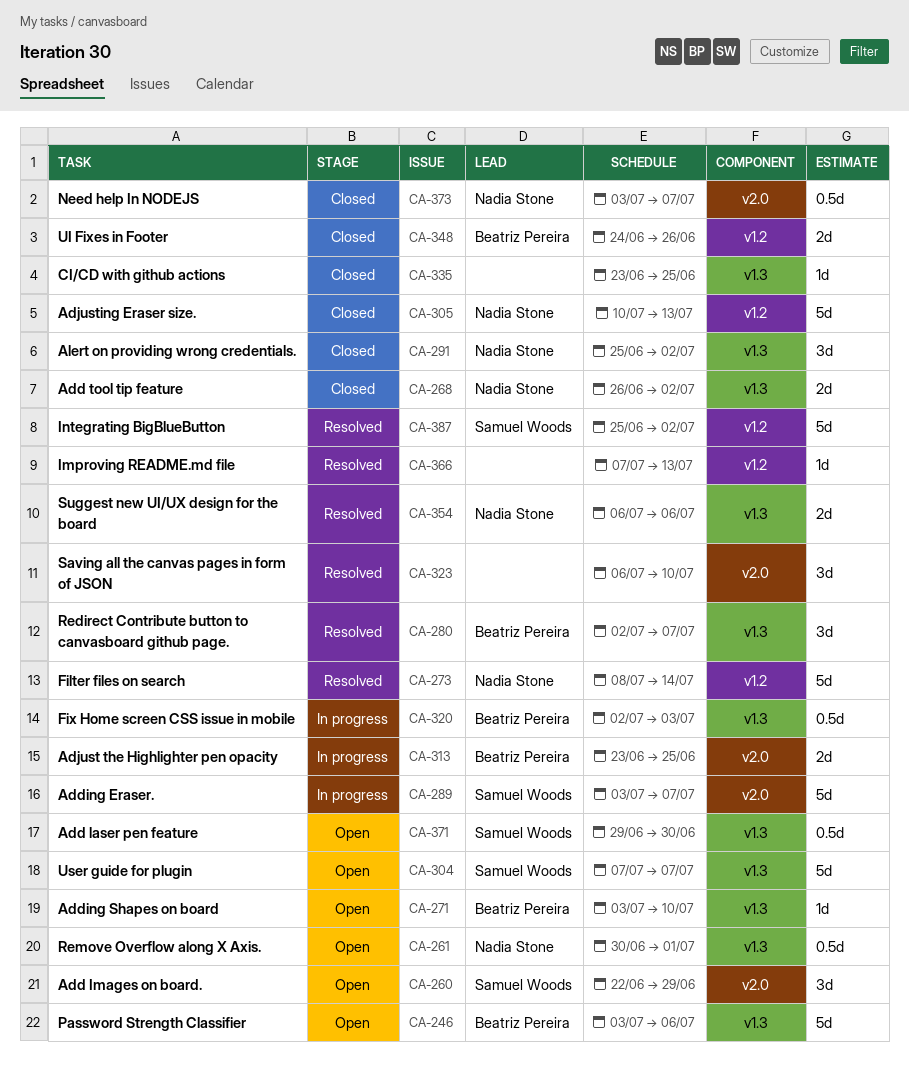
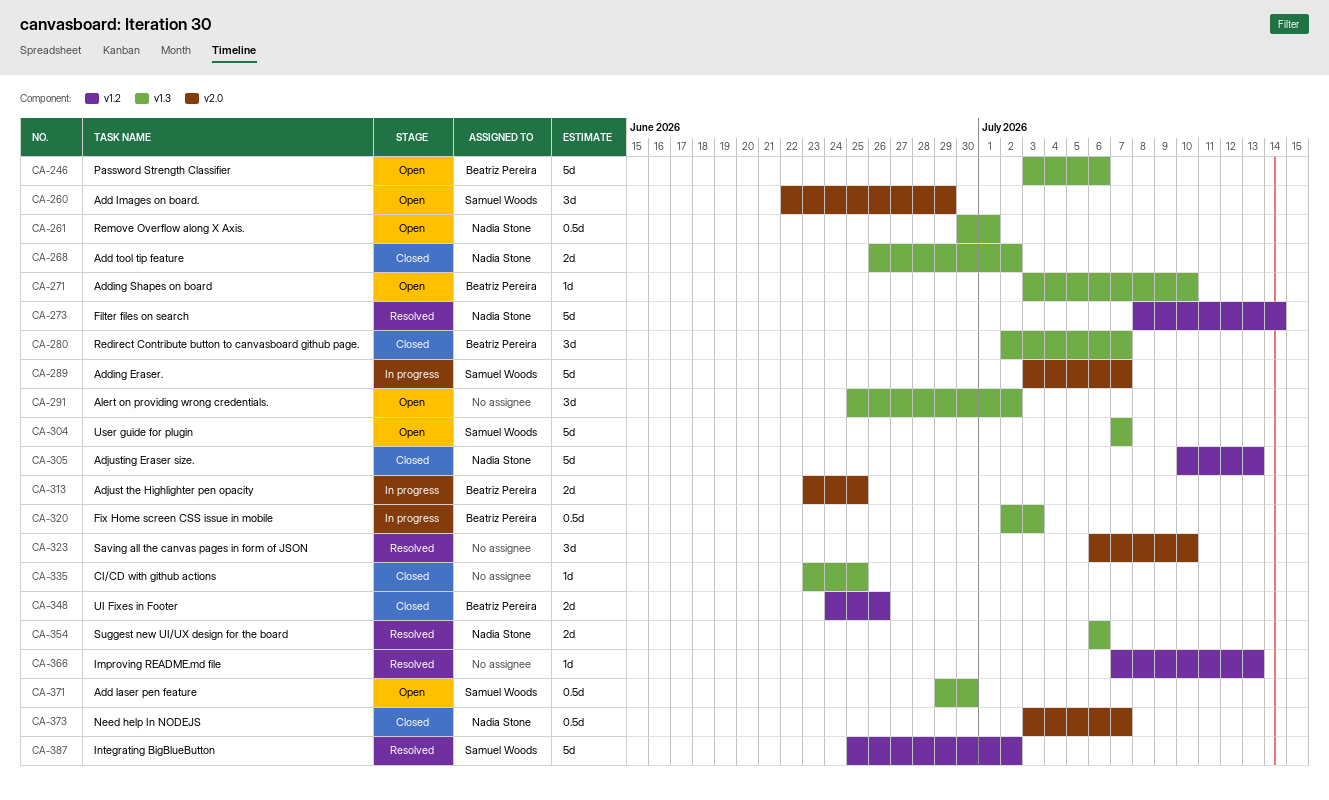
CA-280, status: Resolved -> Closed
CA-291, status: Closed -> Open
CA-291, owner: Nadia Stone -> none

